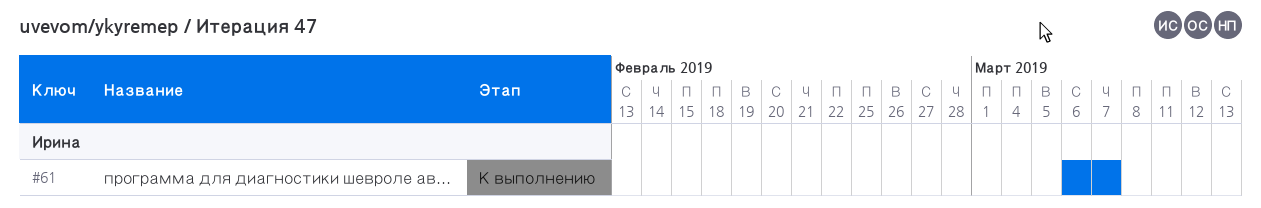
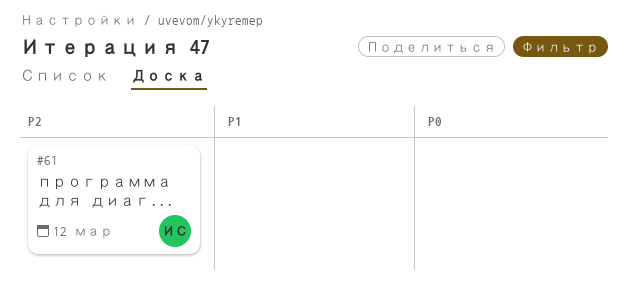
#61, due: Mar 7 -> Mar 12

